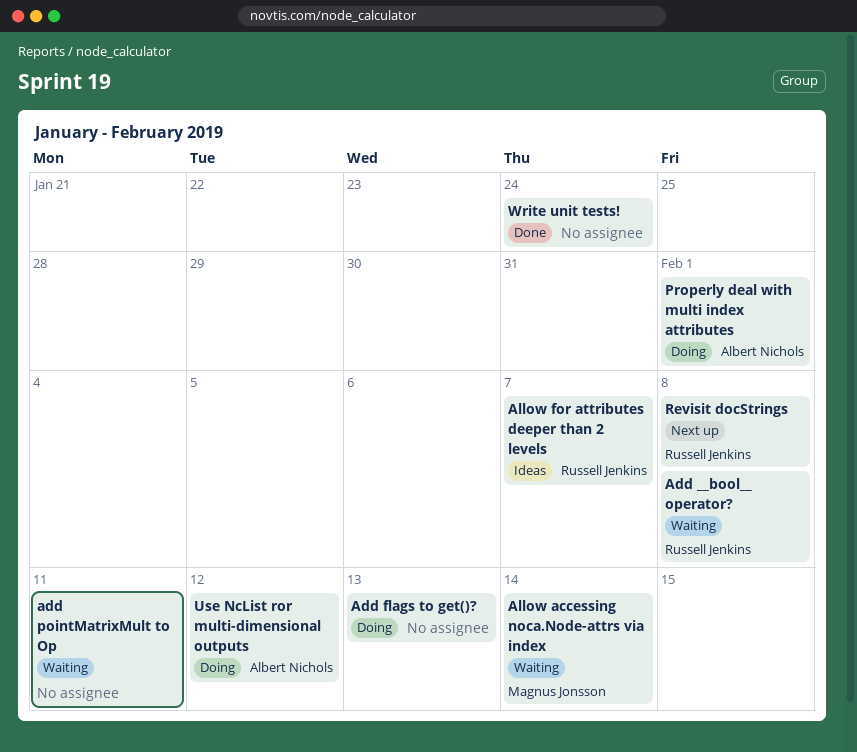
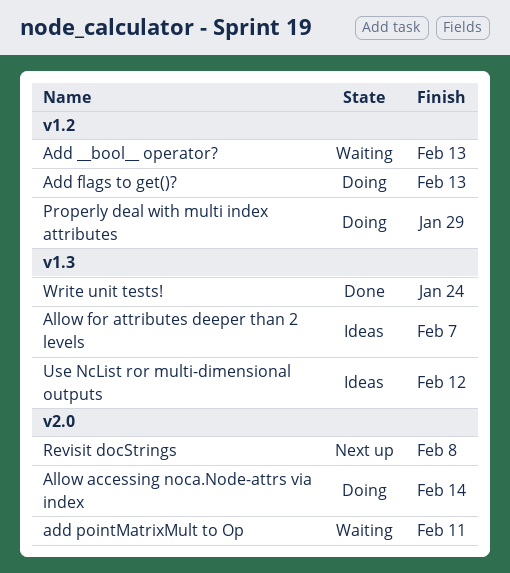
Add __bool__ operator?, due: Feb 8 -> Feb 13
Allow accessing noca.Node-attrs via index, status: Waiting -> Doing
Properly deal with multi index attributes, due: Feb 1 -> Jan 29
Use NcList ror multi-dimensional outputs, status: Doing -> Ideas

